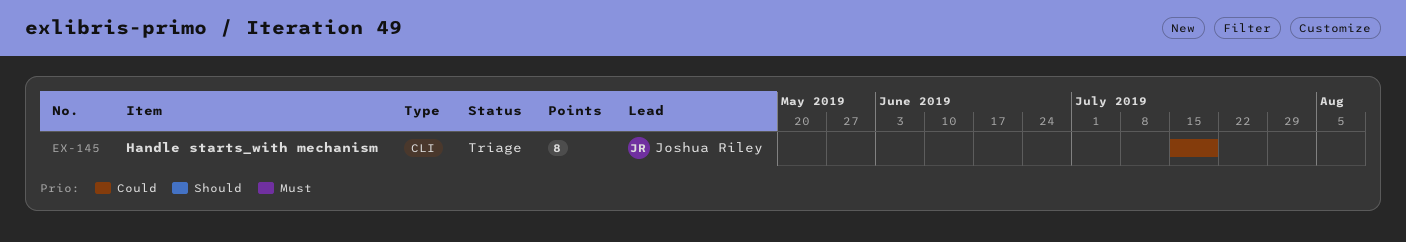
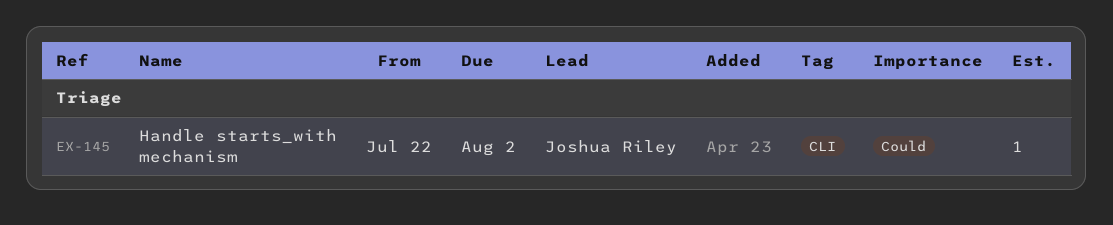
EX-145, estimate: 8 -> 1
EX-145, start: Jul 15 -> Jul 22
EX-145, due: Jul 19 -> Aug 2

